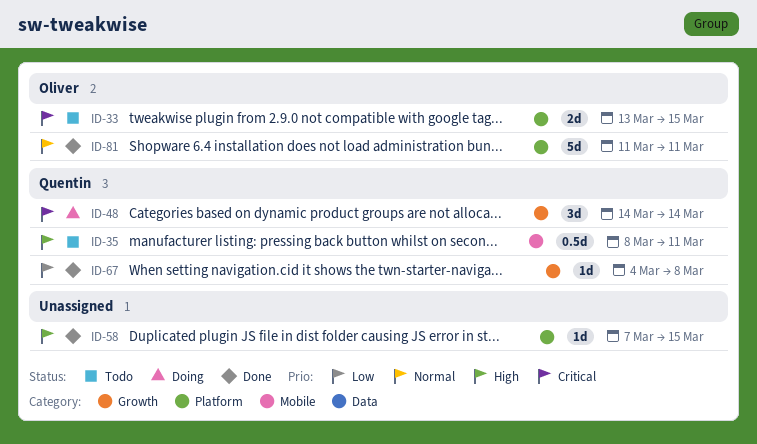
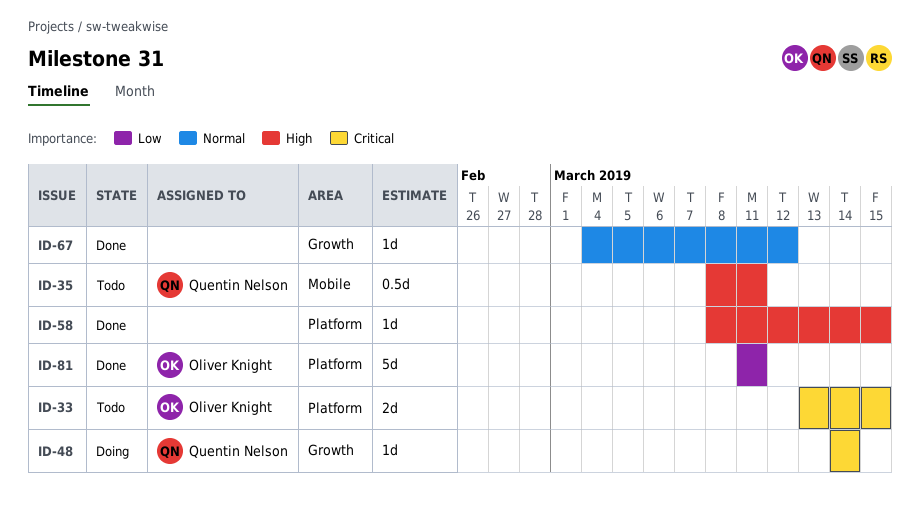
ID-48, estimate: 3d -> 1d
ID-58, start: Mar 7 -> Mar 8
ID-67, owner: Quentin Nelson -> none
ID-67, priority: Low -> Normal
ID-67, due: Mar 8 -> Mar 12
ID-81, priority: Normal -> Low

